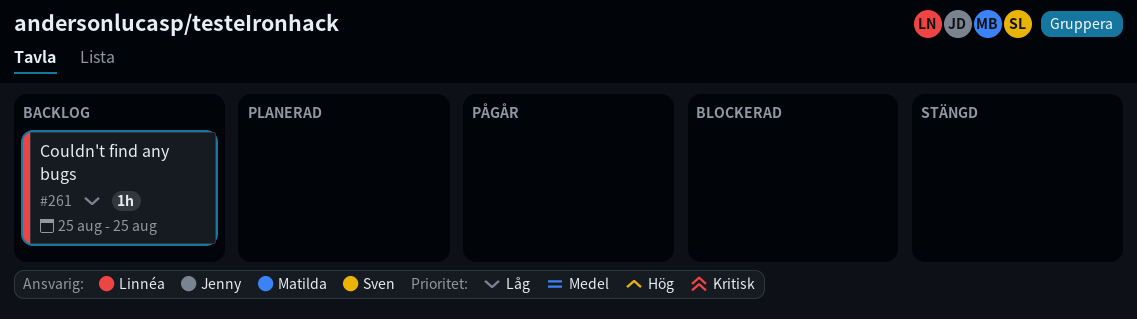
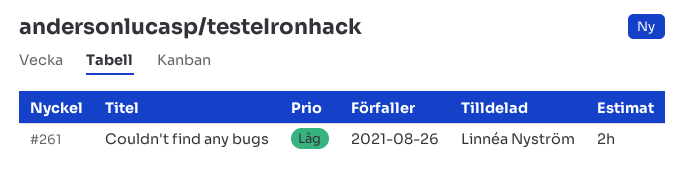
#261, estimate: 1h -> 2h
#261, due: Aug 25 -> Aug 26

